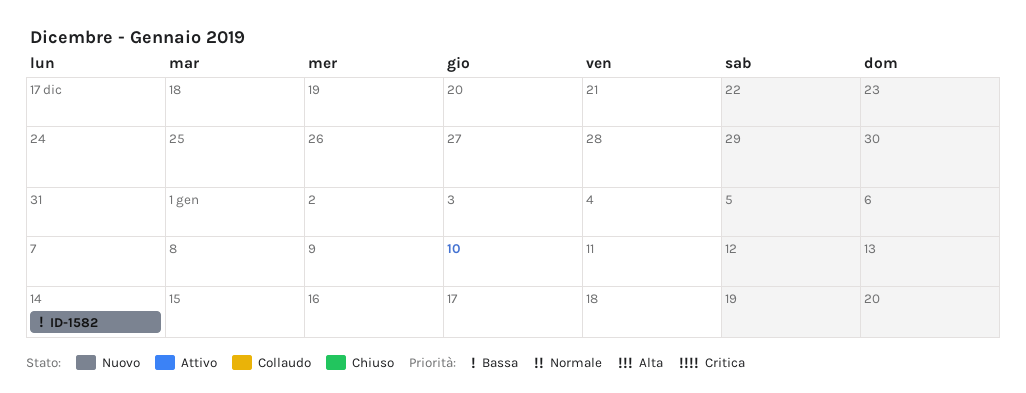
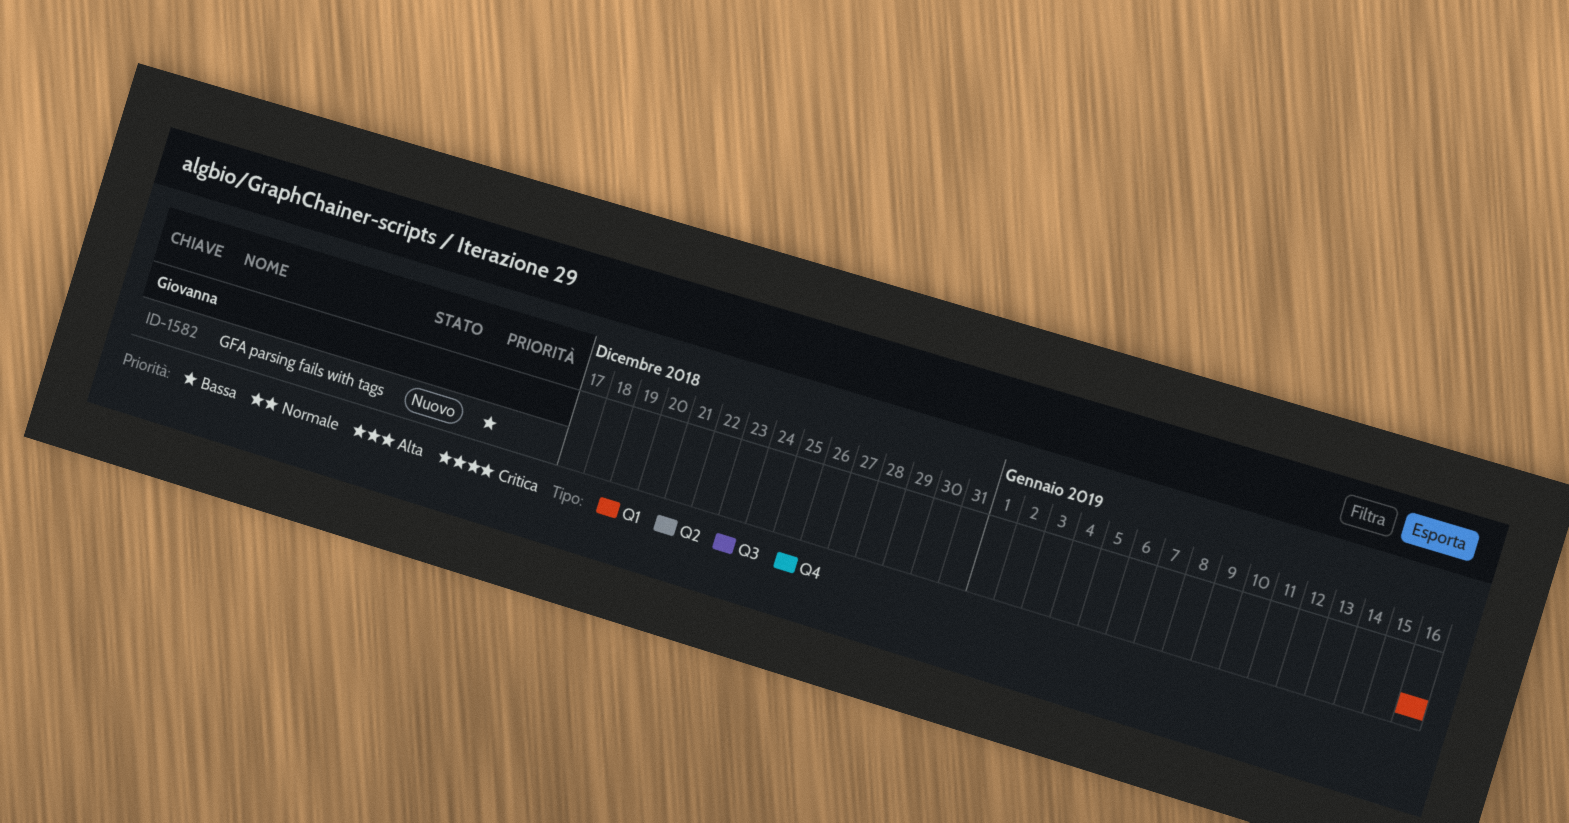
ID-1582, start: Jan 14 -> Jan 16
ID-1582, due: Jan 14 -> Jan 16

